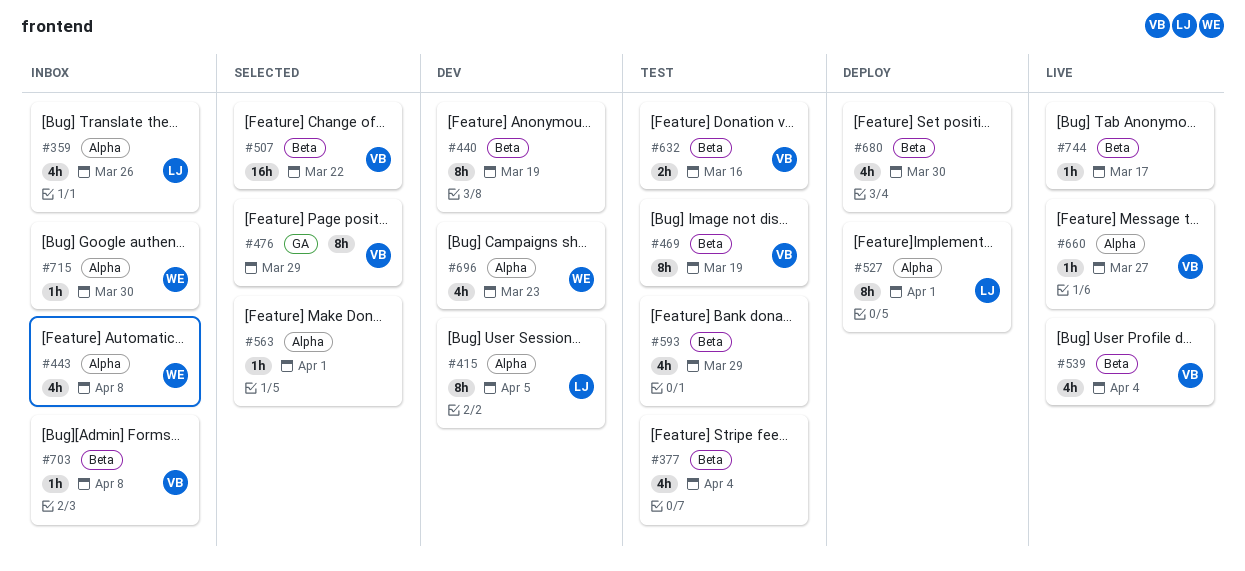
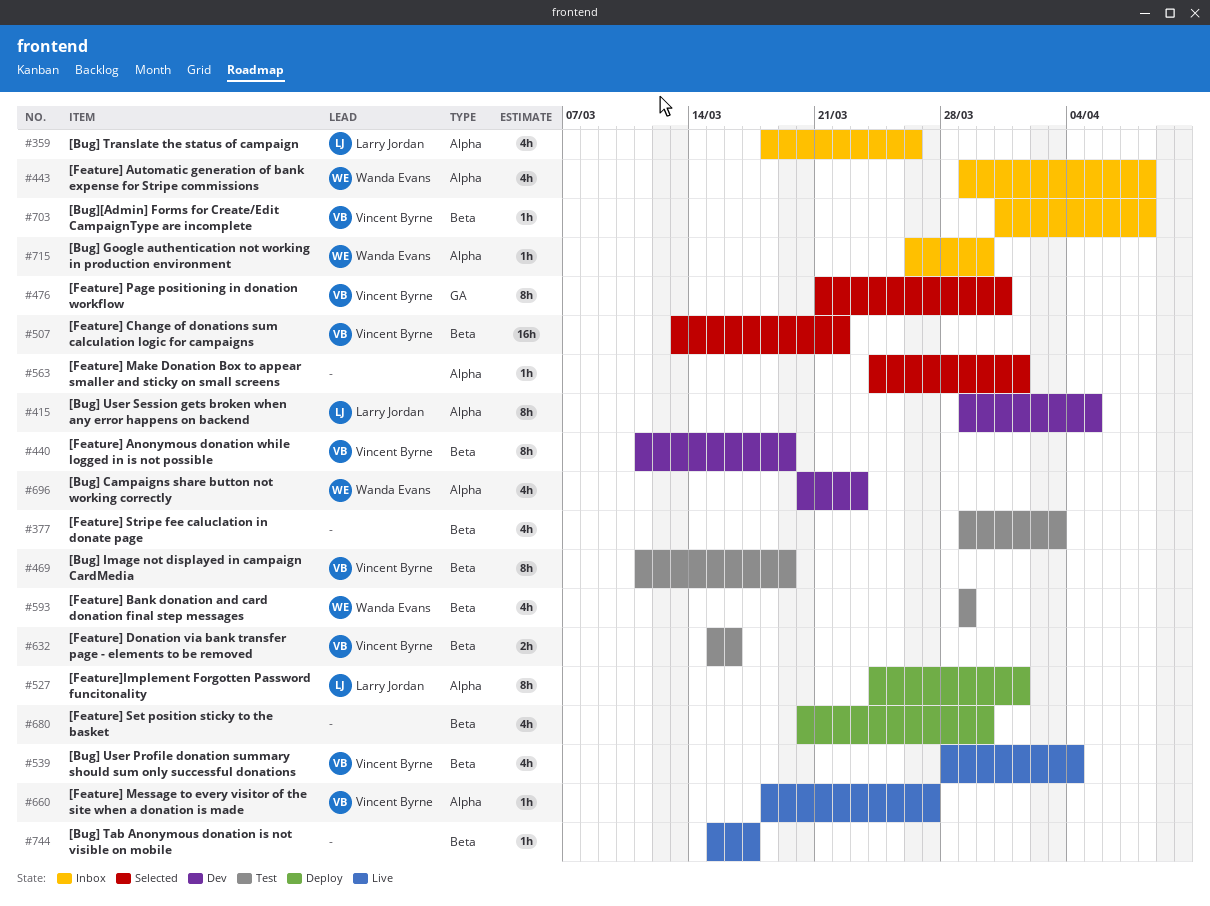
#377, due: Apr 4 -> Apr 3
#440, owner: none -> Vincent Byrne
#476, due: Mar 29 -> Mar 31
#593, owner: none -> Wanda Evans

